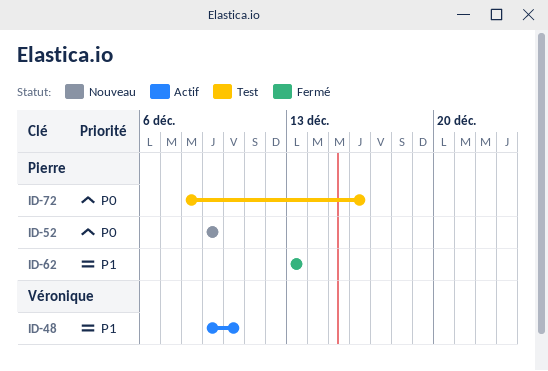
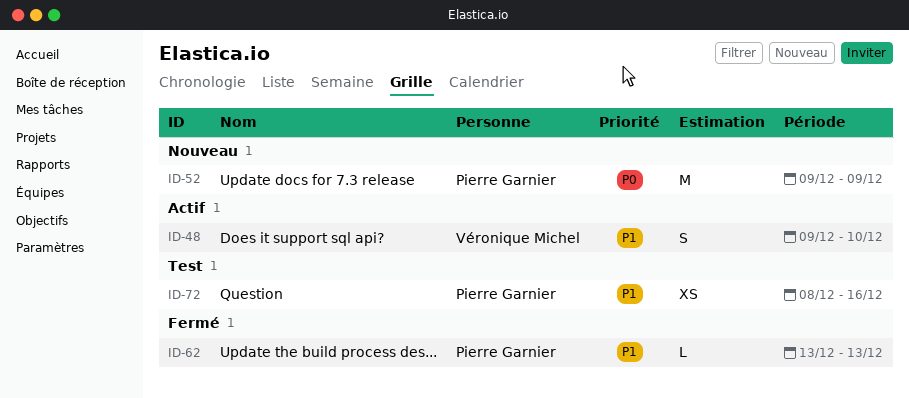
ID-72, priority: P0 -> P1

